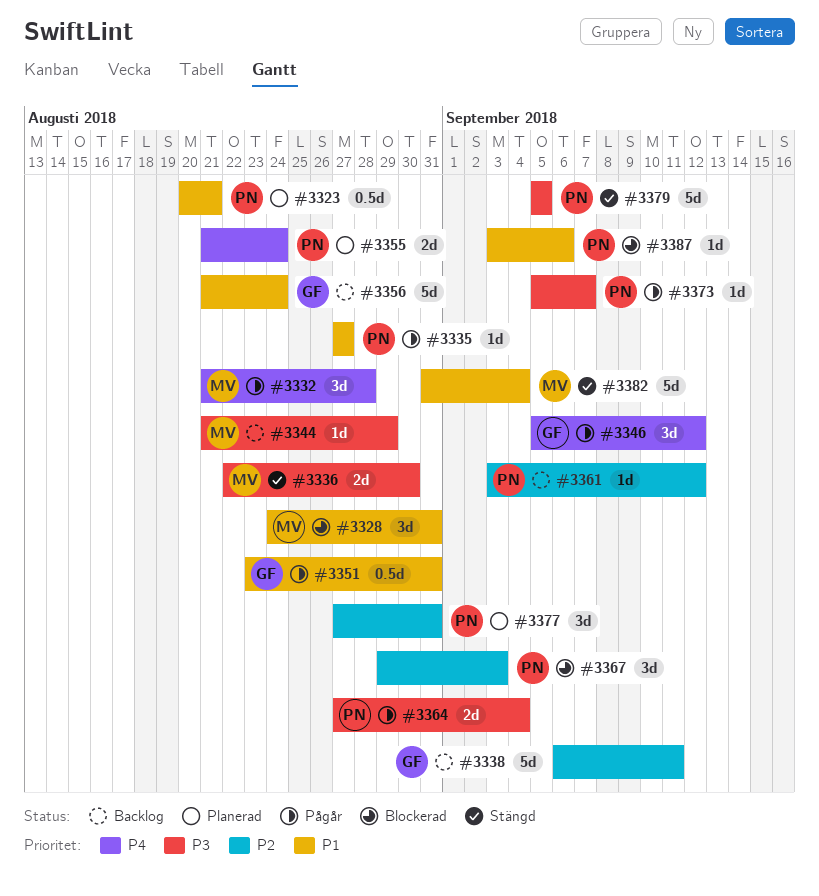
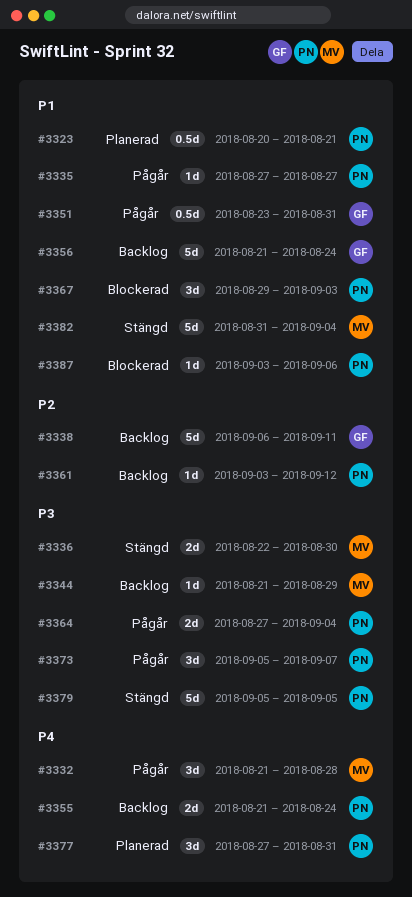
#3328: present -> none
#3346: present -> none
#3355, status: Planerad -> Backlog
#3367, priority: P2 -> P1
#3373, estimate: 1d -> 3d
#3377, priority: P2 -> P4

